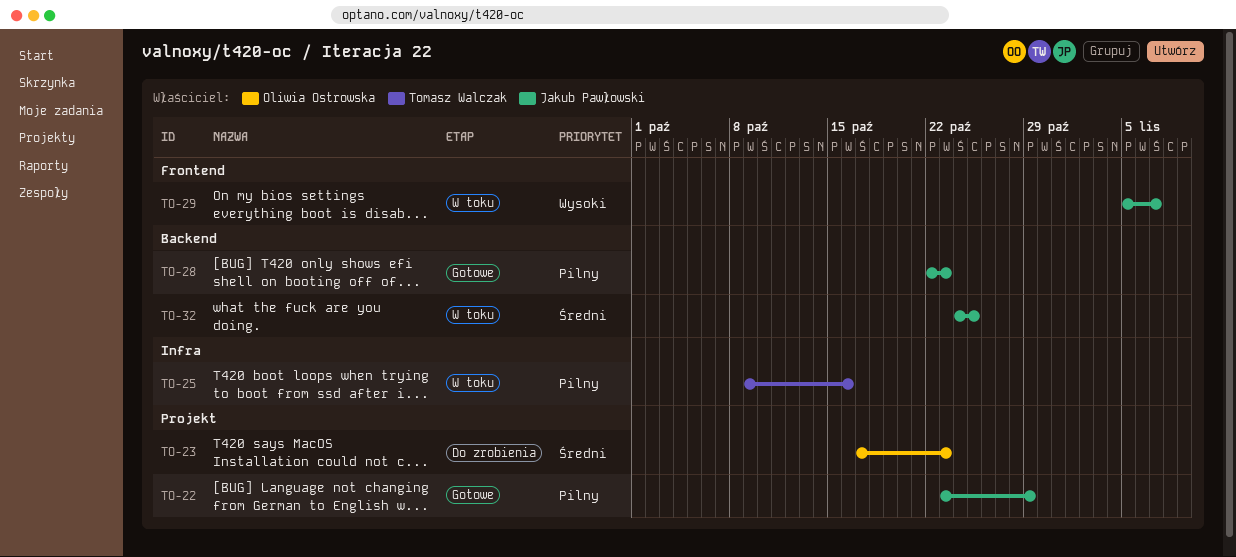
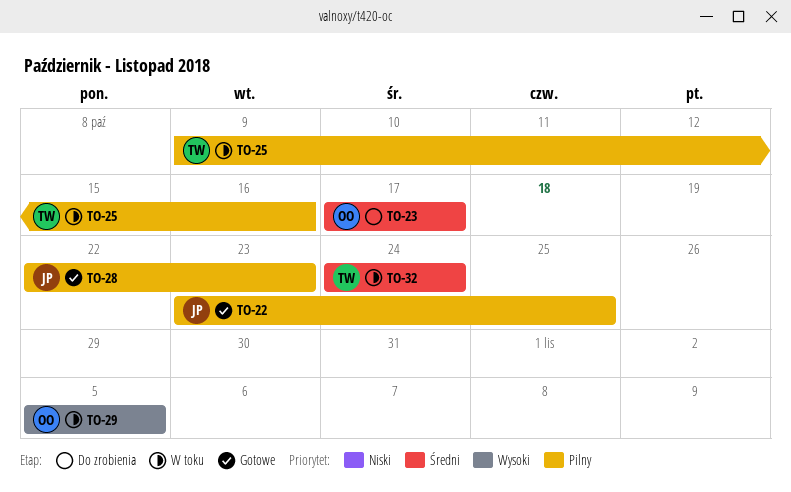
TO-22, due: Oct 29 -> Oct 25
TO-23, due: Oct 23 -> Oct 17
TO-29, owner: Jakub Pawłowski -> Oliwia Ostrowska
TO-29, due: Nov 7 -> Nov 5
TO-32, owner: Jakub Pawłowski -> Tomasz Walczak
TO-32, due: Oct 25 -> Oct 24

